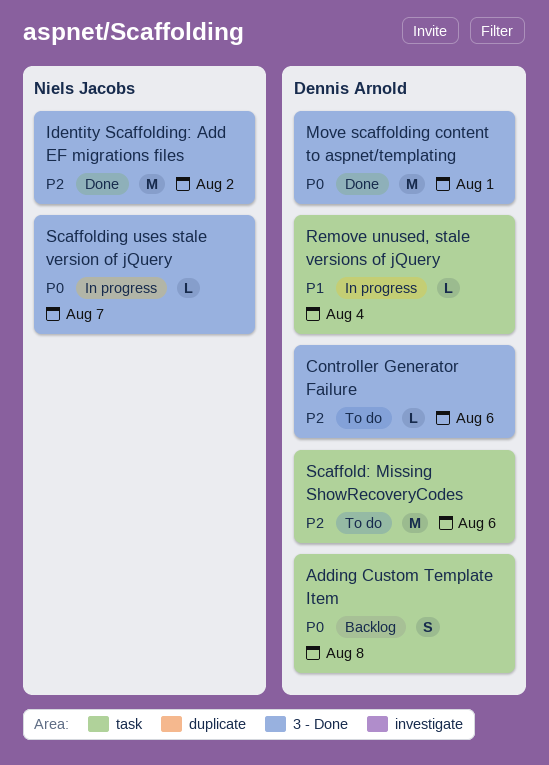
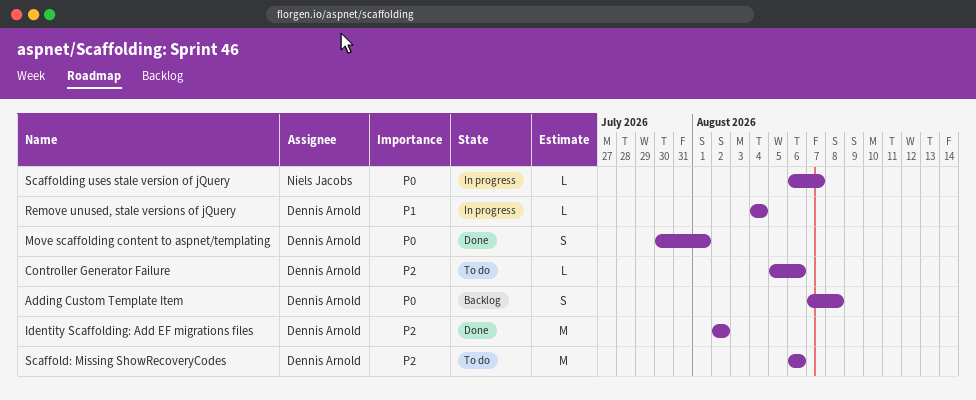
Identity Scaffolding: Add EF migrations files, owner: Niels Jacobs -> Dennis Arnold
Move scaffolding content to aspnet/templating, estimate: M -> S

